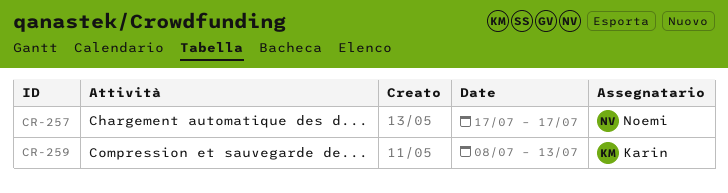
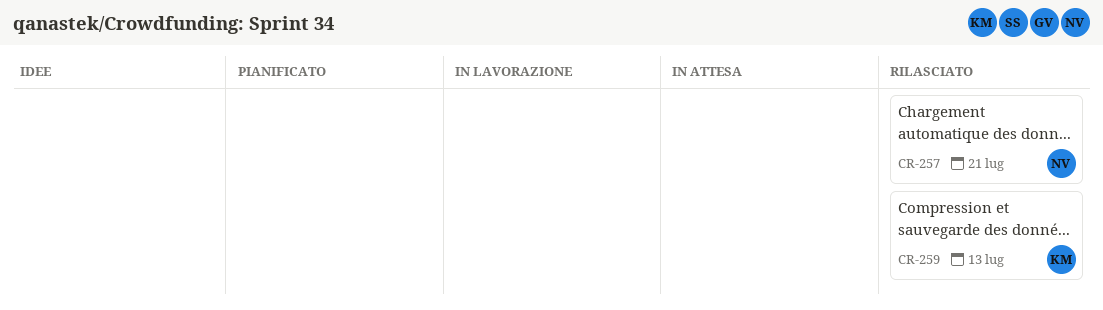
CR-257, due: Jul 17 -> Jul 21

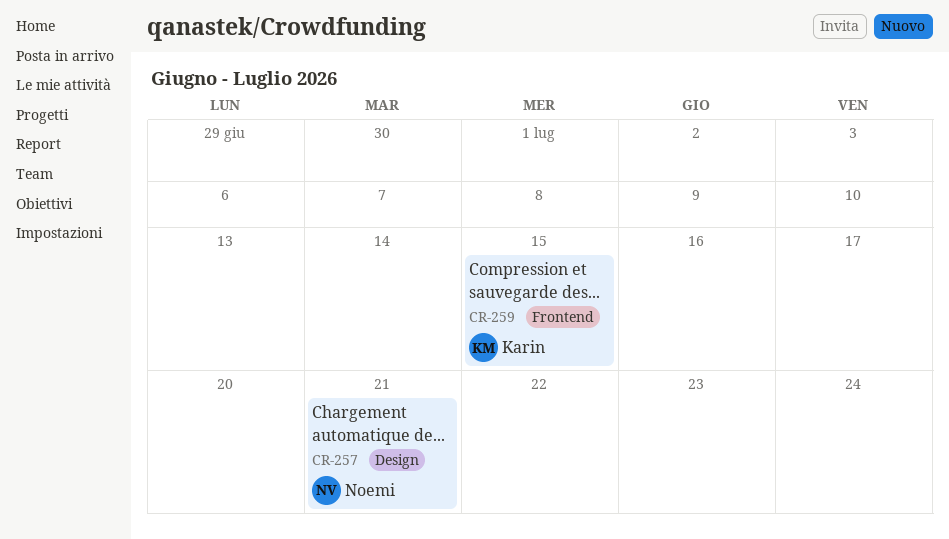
CR-259, due: Jul 13 -> Jul 15

